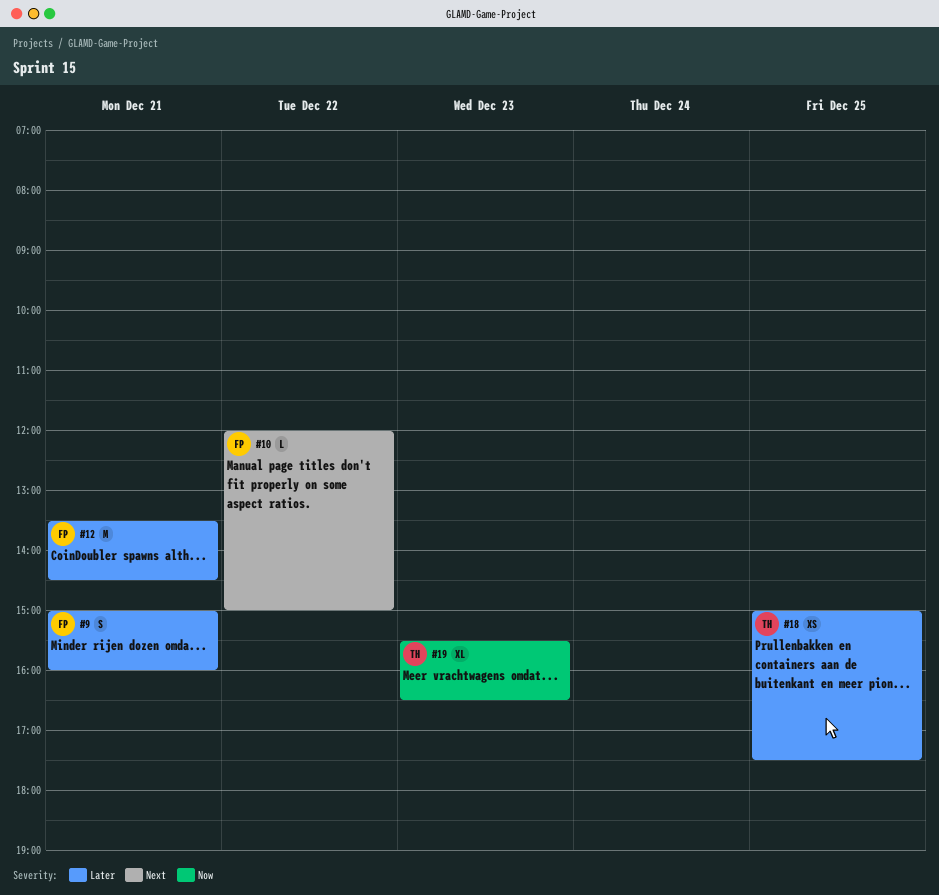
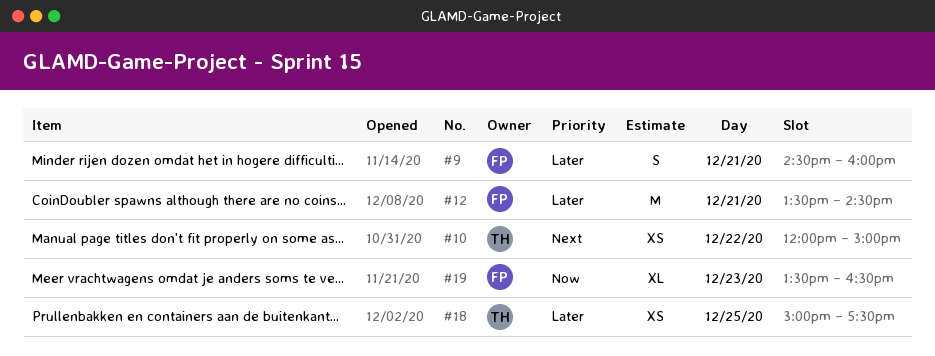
#9, begins: 15:00 -> 14:30
#10, owner: FP -> TH
#10, estimate: L -> XS
#19, owner: TH -> FP
#19, begins: 15:30 -> 13:30

